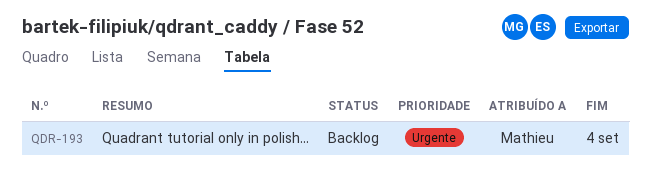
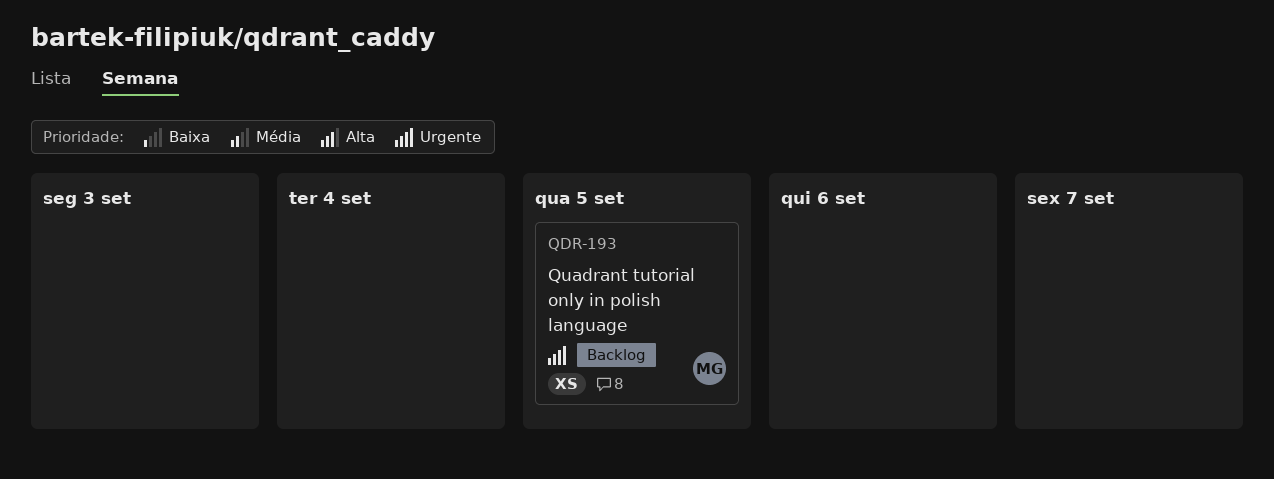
QDR-193, due: Sep 4 -> Sep 5

